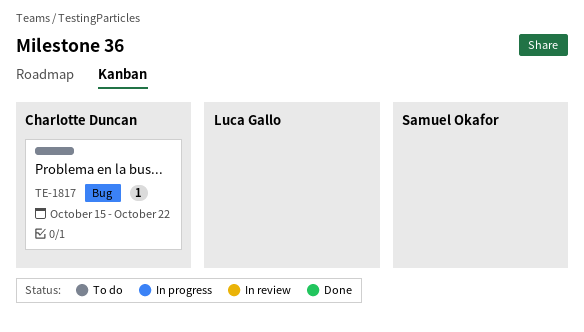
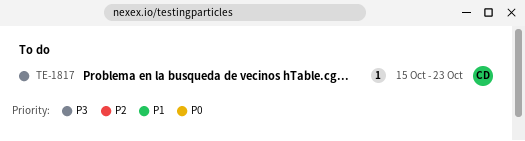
TE-1817, due: Oct 22 -> Oct 23

